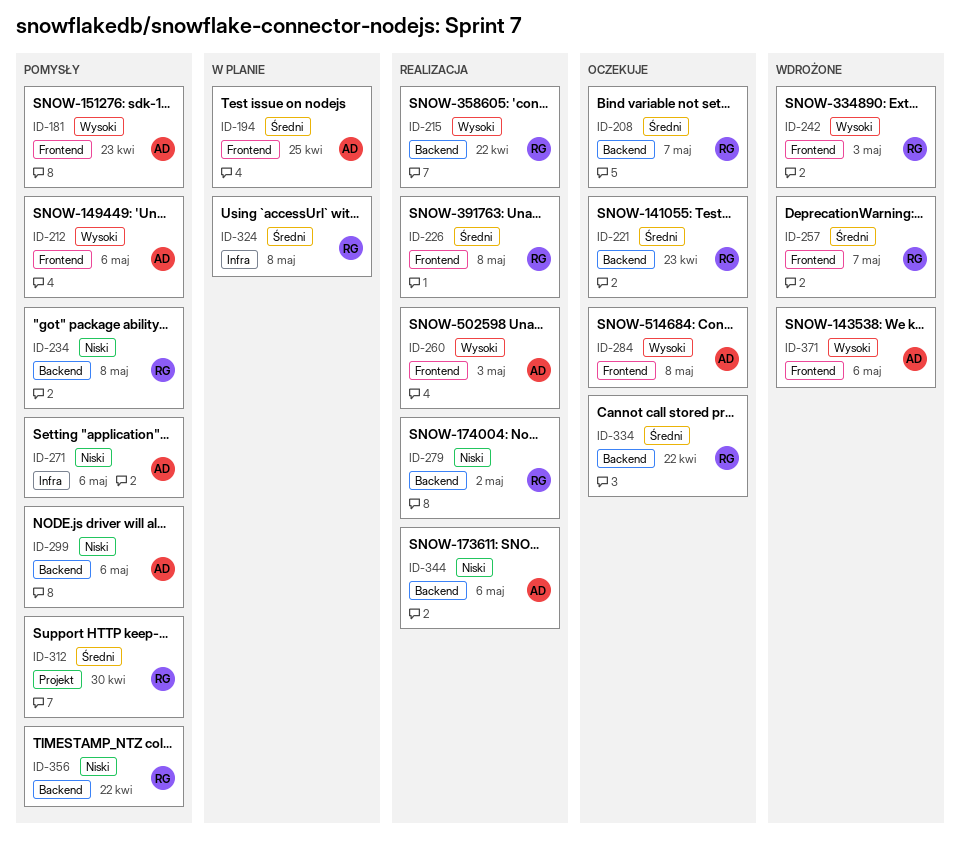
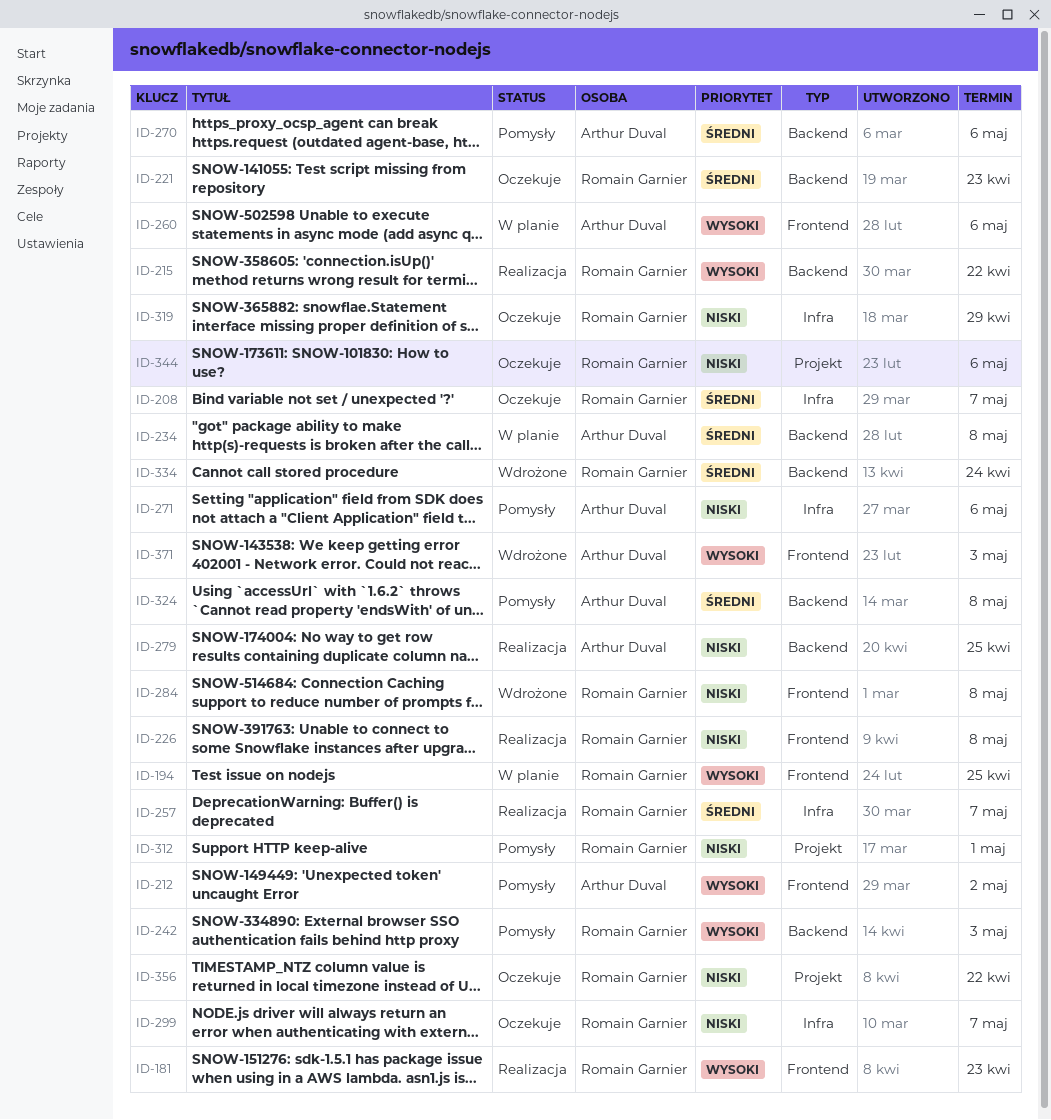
ID-181, status: Pomysły -> Realizacja
ID-181, owner: Arthur Duval -> Romain Garnier
ID-194, owner: Arthur Duval -> Romain Garnier
ID-194, priority: Średni -> Wysoki
ID-208, label: Backend -> Infra
ID-212, due: May 6 -> May 2
ID-226, priority: Średni -> Niski
ID-234, status: Pomysły -> W planie
ID-234, owner: Romain Garnier -> Arthur Duval
ID-234, priority: Niski -> Średni
ID-242, status: Wdrożone -> Pomysły
ID-242, label: Frontend -> Backend
ID-257, status: Wdrożone -> Realizacja
ID-257, label: Frontend -> Infra
ID-260, status: Realizacja -> W planie
ID-260, due: May 3 -> May 6
ID-270: none -> present
ID-279, owner: Romain Garnier -> Arthur Duval
ID-279, due: May 2 -> Apr 25
ID-284, status: Oczekuje -> Wdrożone
ID-284, owner: Arthur Duval -> Romain Garnier
ID-284, priority: Wysoki -> Niski
ID-299, status: Pomysły -> Oczekuje
ID-299, owner: Arthur Duval -> Romain Garnier
ID-299, label: Backend -> Infra
ID-299, due: May 6 -> May 7
ID-312, priority: Średni -> Niski
ID-312, due: Apr 30 -> May 1
ID-319: none -> present
ID-324, status: W planie -> Pomysły
ID-324, owner: Romain Garnier -> Arthur Duval
ID-324, label: Infra -> Backend
ID-334, status: Oczekuje -> Wdrożone
ID-334, due: Apr 22 -> Apr 24
ID-344, status: Realizacja -> Oczekuje
ID-344, owner: Arthur Duval -> Romain Garnier
ID-344, label: Backend -> Projekt
ID-356, status: Pomysły -> Oczekuje
ID-356, label: Backend -> Projekt
ID-371, due: May 6 -> May 3

